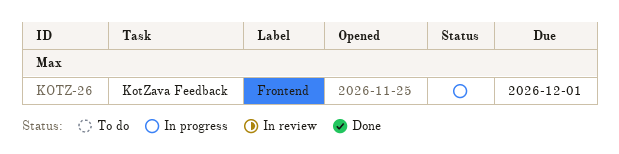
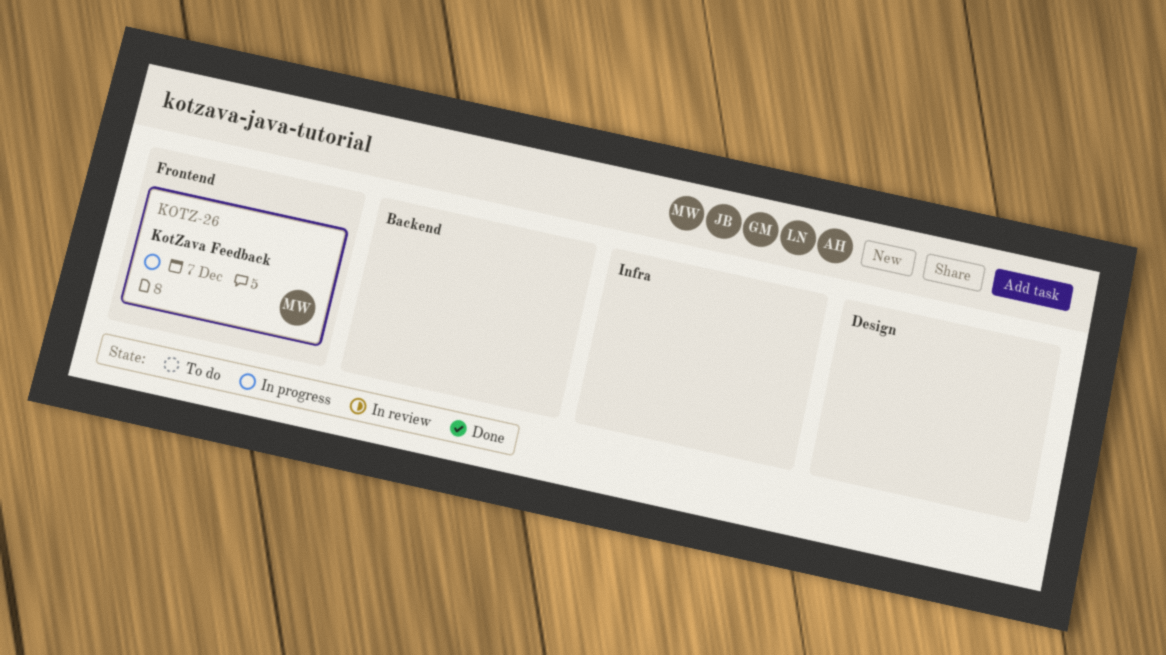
KOTZ-26, due: Dec 1 -> Dec 7

